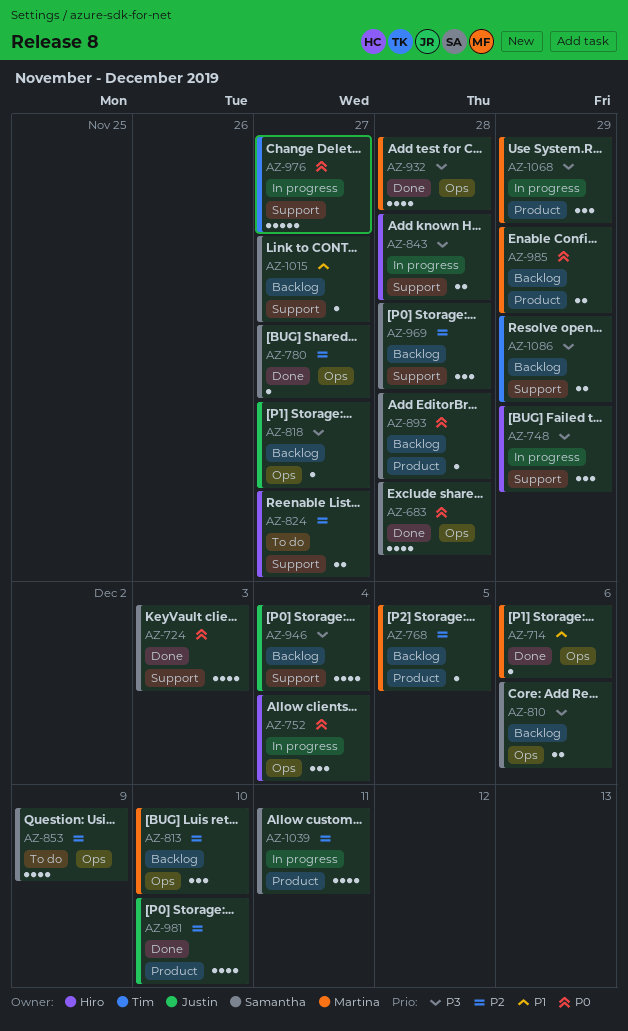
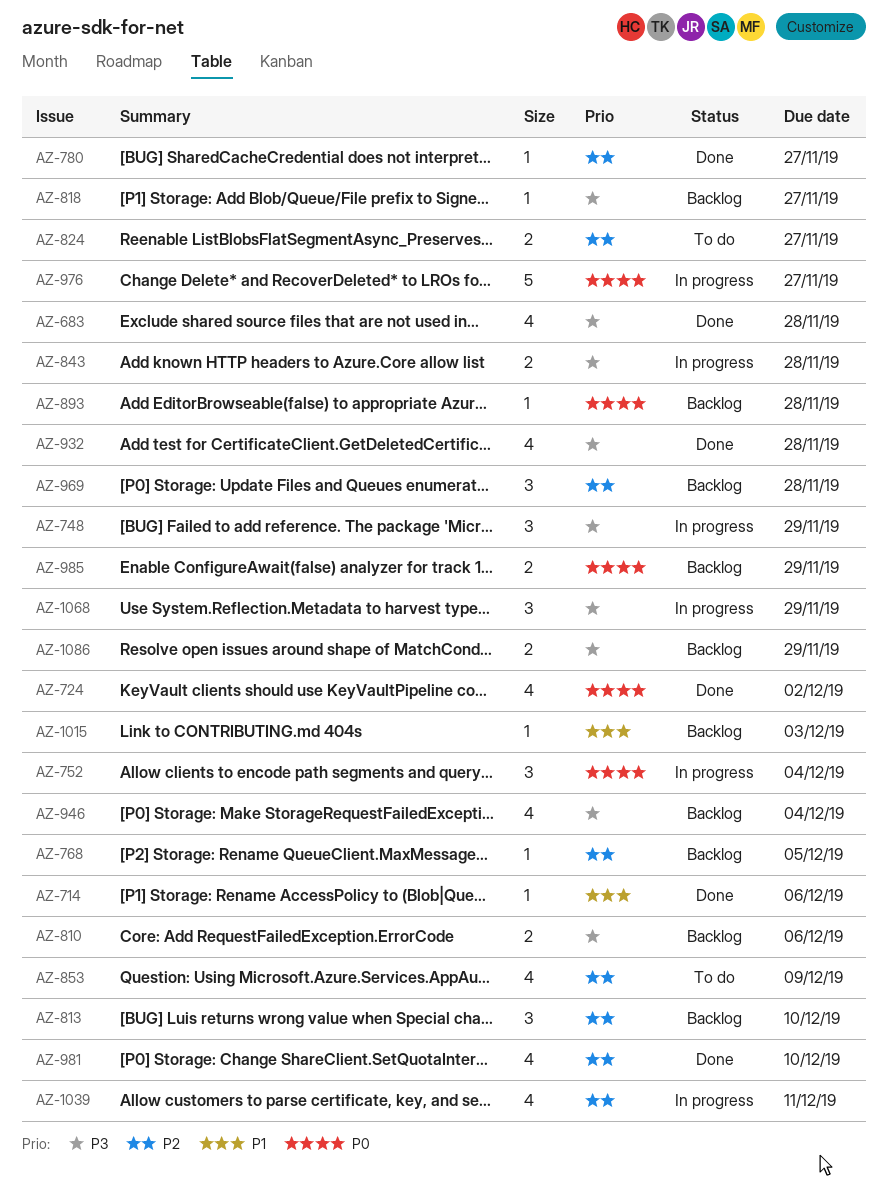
AZ-683, priority: P0 -> P3
AZ-724, due: Dec 3 -> Dec 2
AZ-1015, due: Nov 27 -> Dec 3

